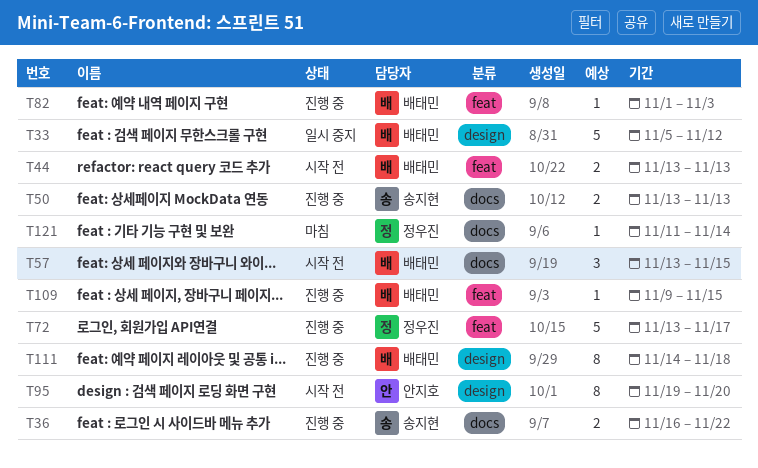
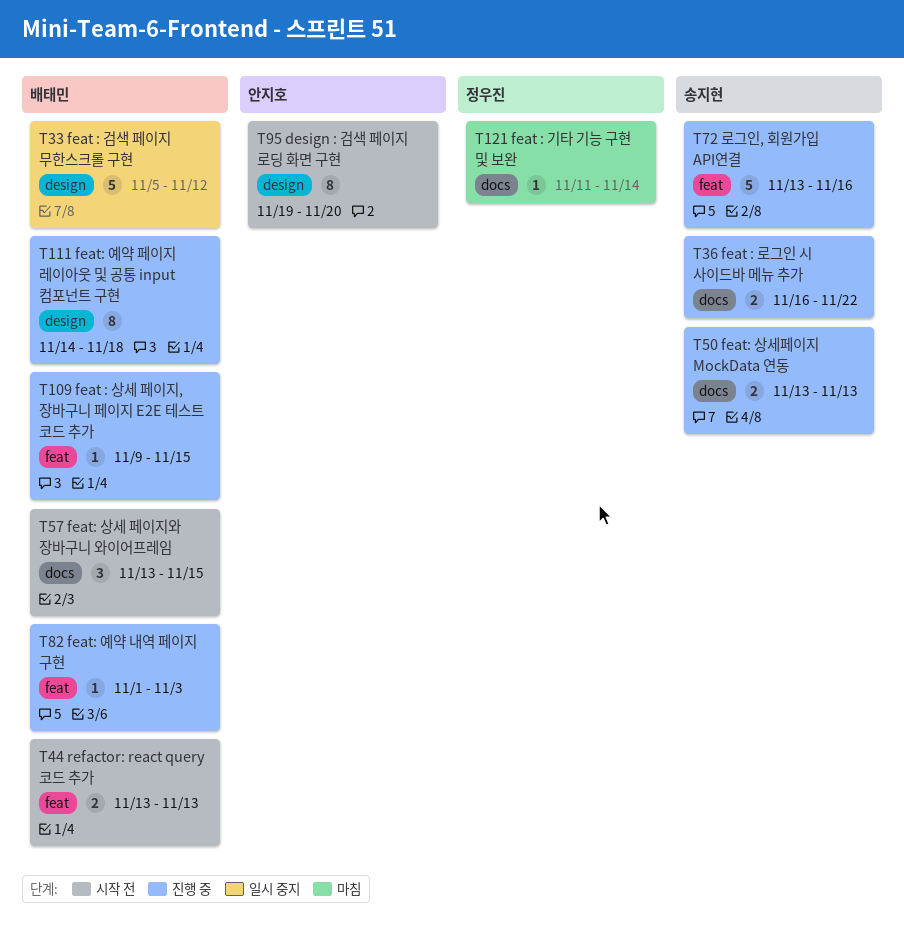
T72, owner: 정우진 -> 송지현
T72, due: Nov 17 -> Nov 16

